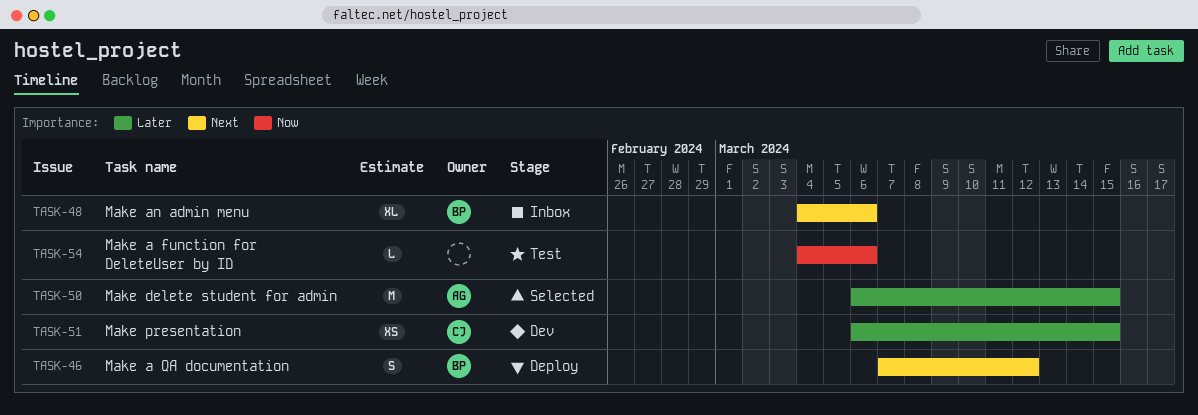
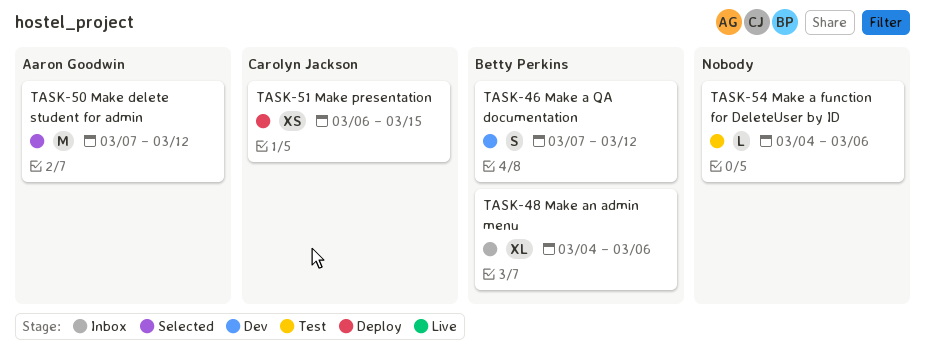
TASK-46, status: Deploy -> Dev
TASK-50, start: Mar 6 -> Mar 7
TASK-50, due: Mar 15 -> Mar 12
TASK-51, status: Dev -> Deploy

